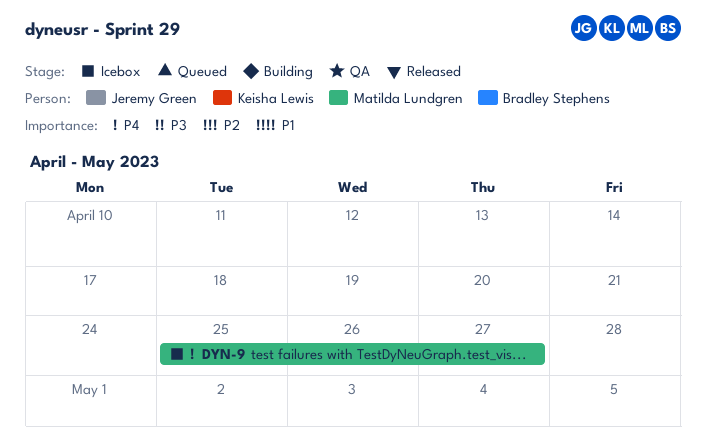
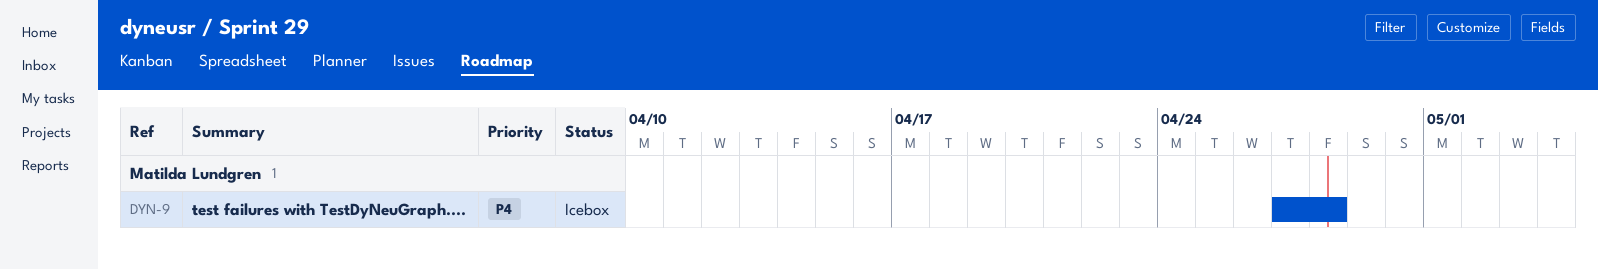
DYN-9, start: Apr 25 -> Apr 27
DYN-9, due: Apr 27 -> Apr 28

